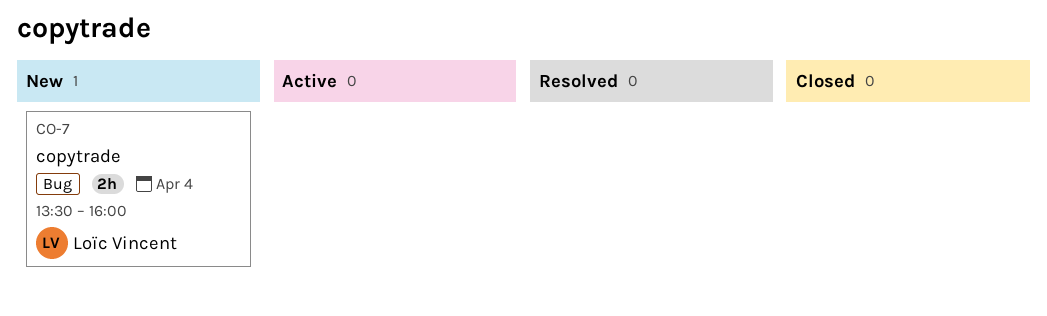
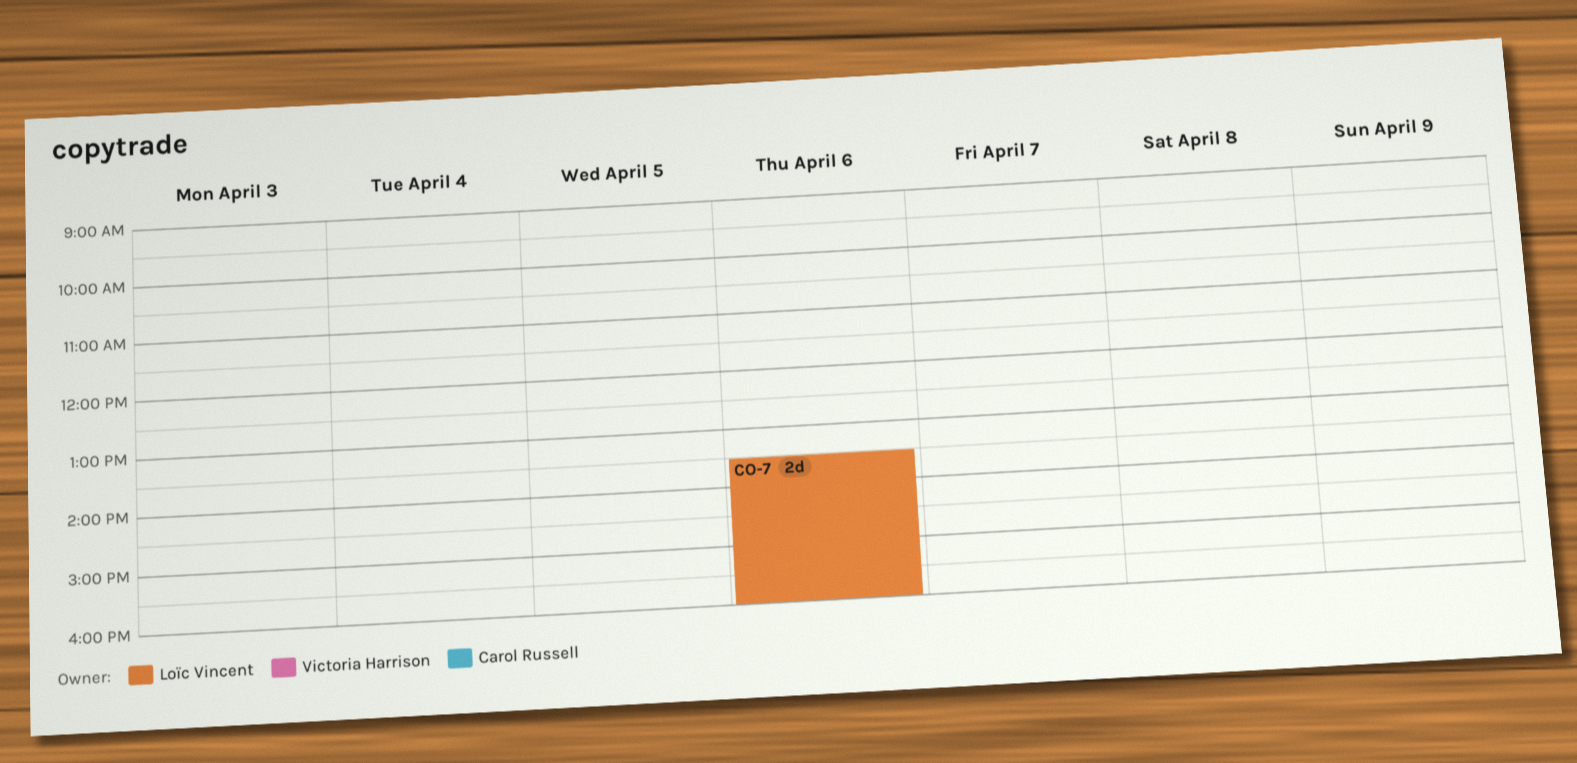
CO-7, estimate: 2h -> 2d
CO-7, day: Apr 4 -> Apr 6

